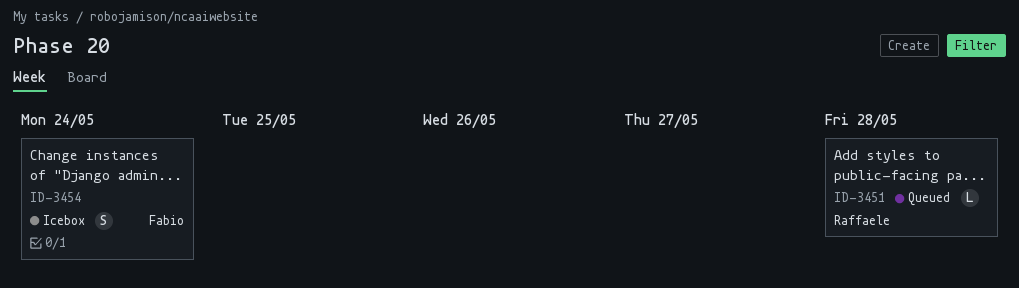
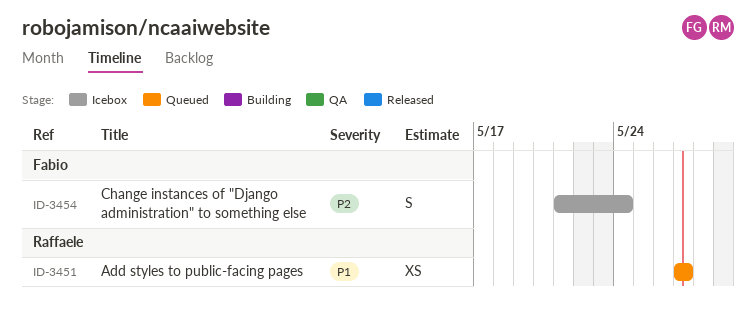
ID-3451, estimate: L -> XS
ID-3451, due: May 28 -> May 27

